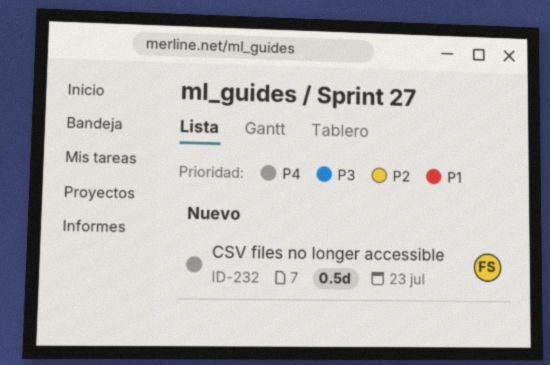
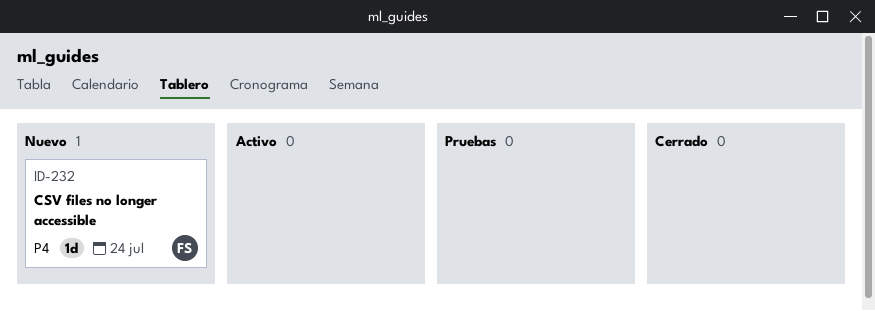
ID-232, estimate: 0.5d -> 1d
ID-232, due: Jul 23 -> Jul 24

